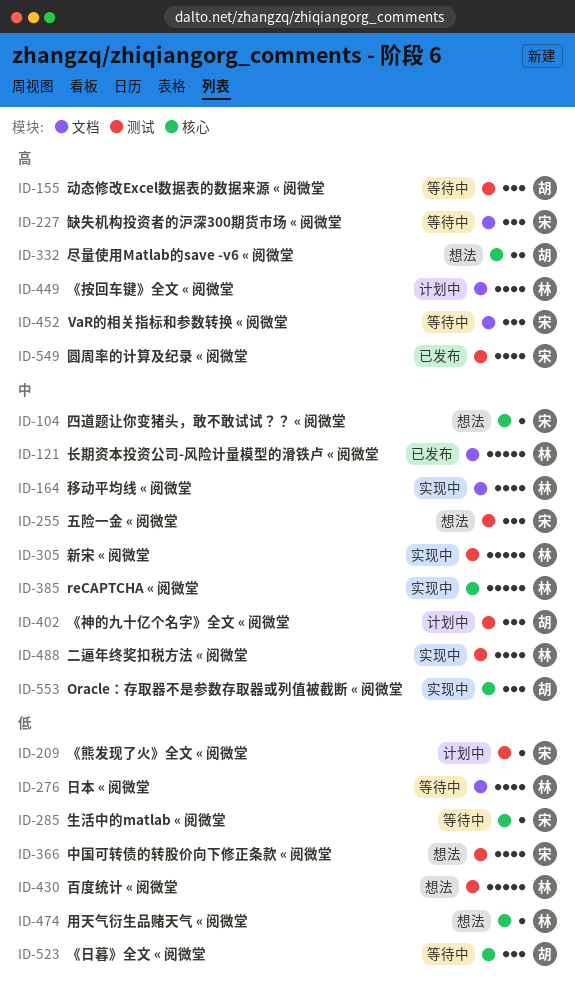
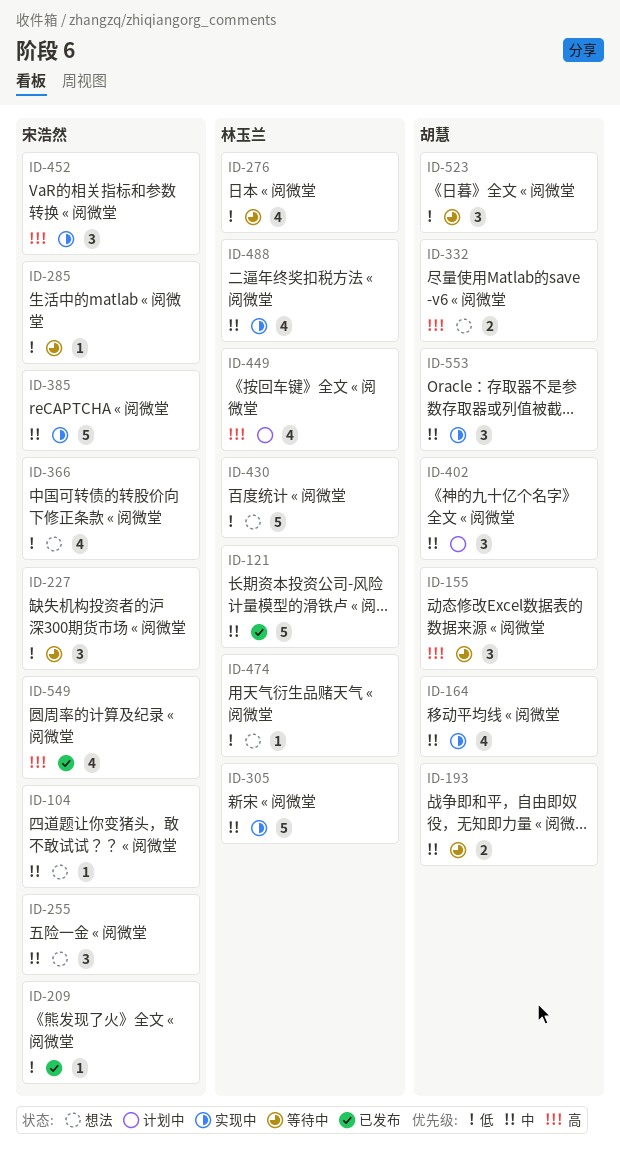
ID-164, owner: 林玉兰 -> 胡慧
ID-193: none -> present
ID-209, status: 计划中 -> 已发布
ID-227, priority: 高 -> 低
ID-385, owner: 林玉兰 -> 宋浩然
ID-452, status: 等待中 -> 实现中

